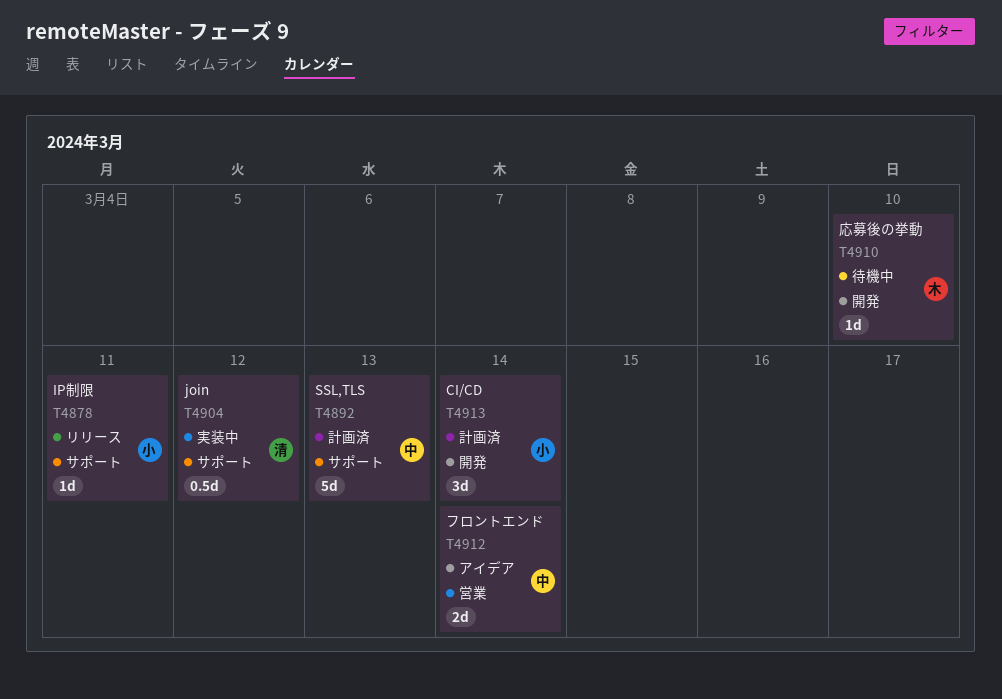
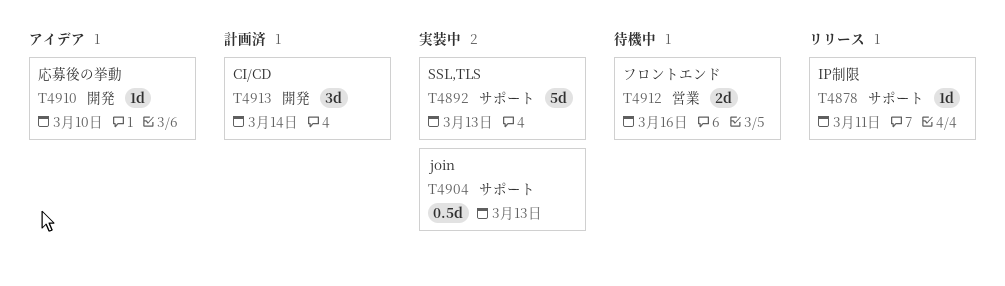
T4892, status: 計画済 -> 実装中
T4904, due: Mar 12 -> Mar 13
T4910, status: 待機中 -> アイデア
T4912, status: アイデア -> 待機中
T4912, due: Mar 14 -> Mar 16

